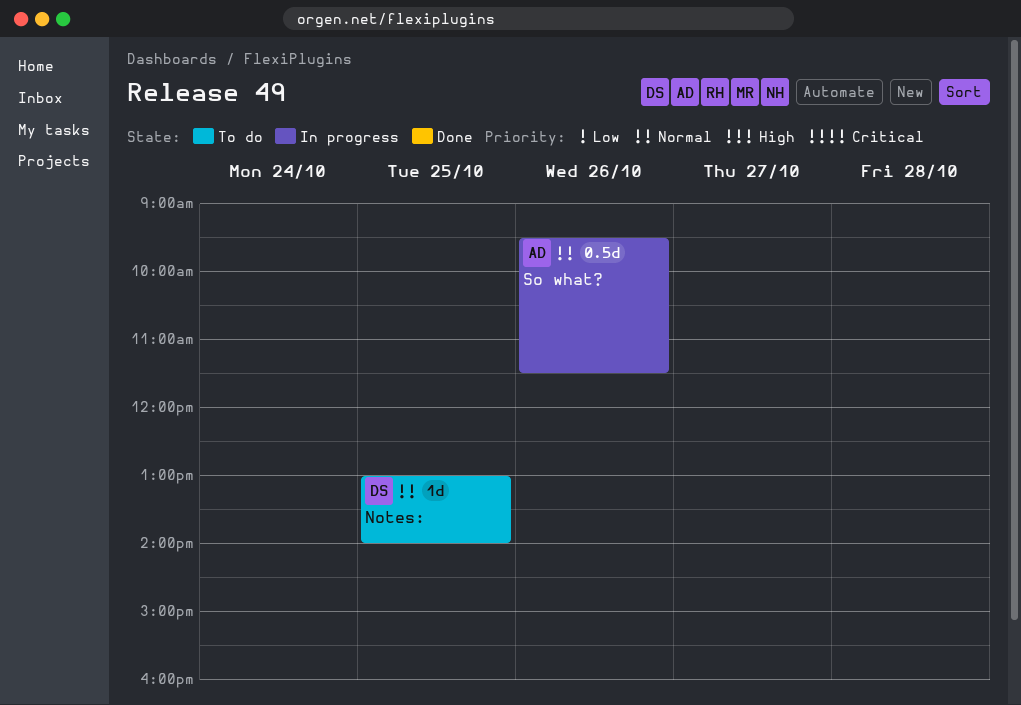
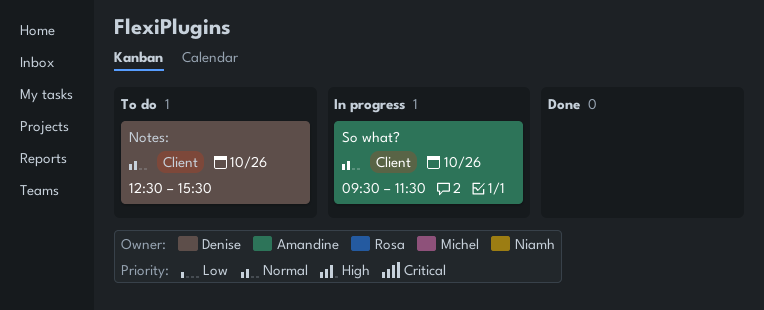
Notes:, day: Oct 25 -> Oct 26
Notes:, begins: 13:00 -> 12:30
Notes:, ends: 14:00 -> 15:30

